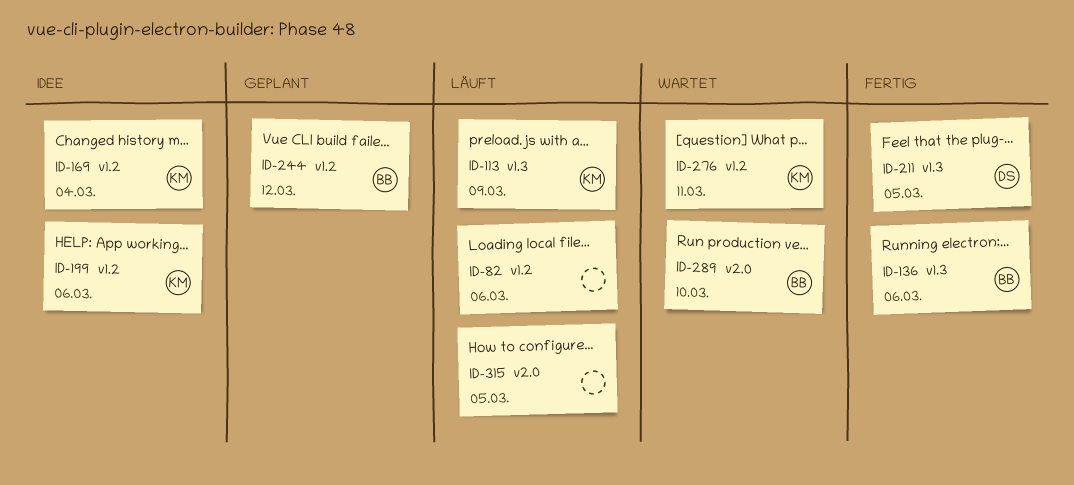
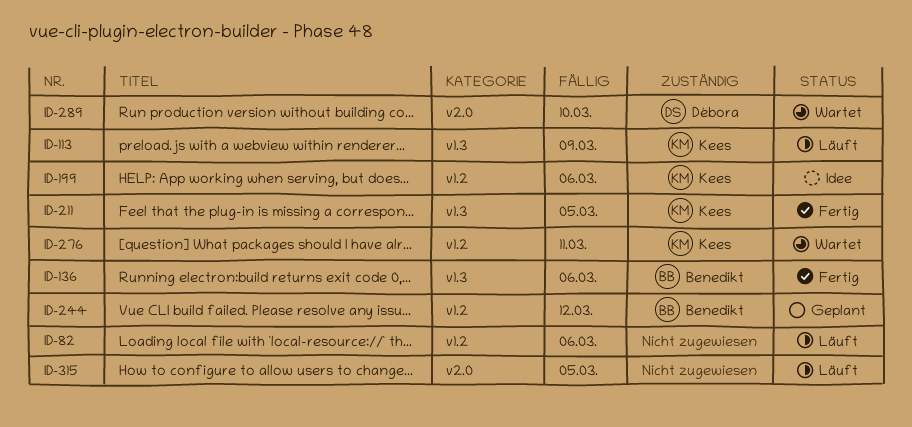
ID-169: present -> none
ID-211, owner: Débora -> Kees
ID-289, owner: Benedikt -> Débora

